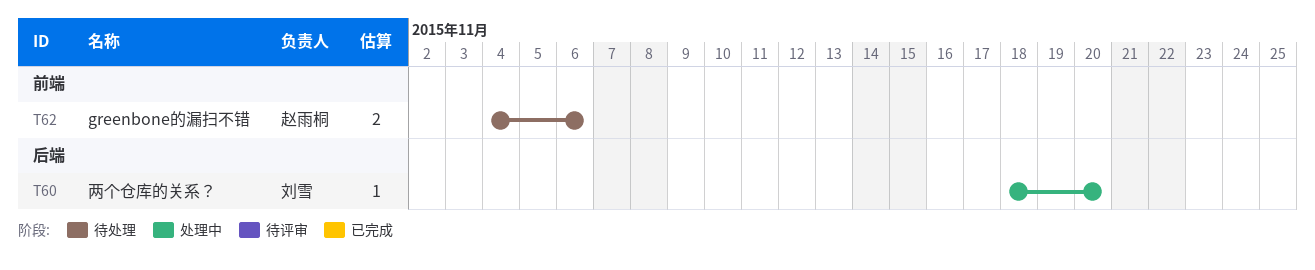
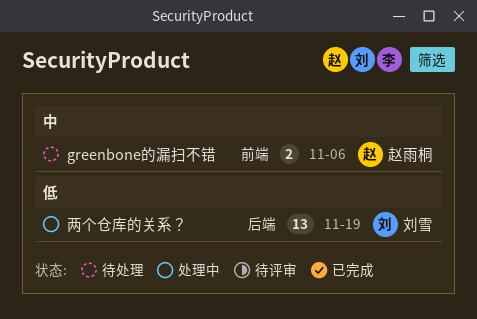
两个仓库的关系？, estimate: 1 -> 13
两个仓库的关系？, due: Nov 20 -> Nov 19

